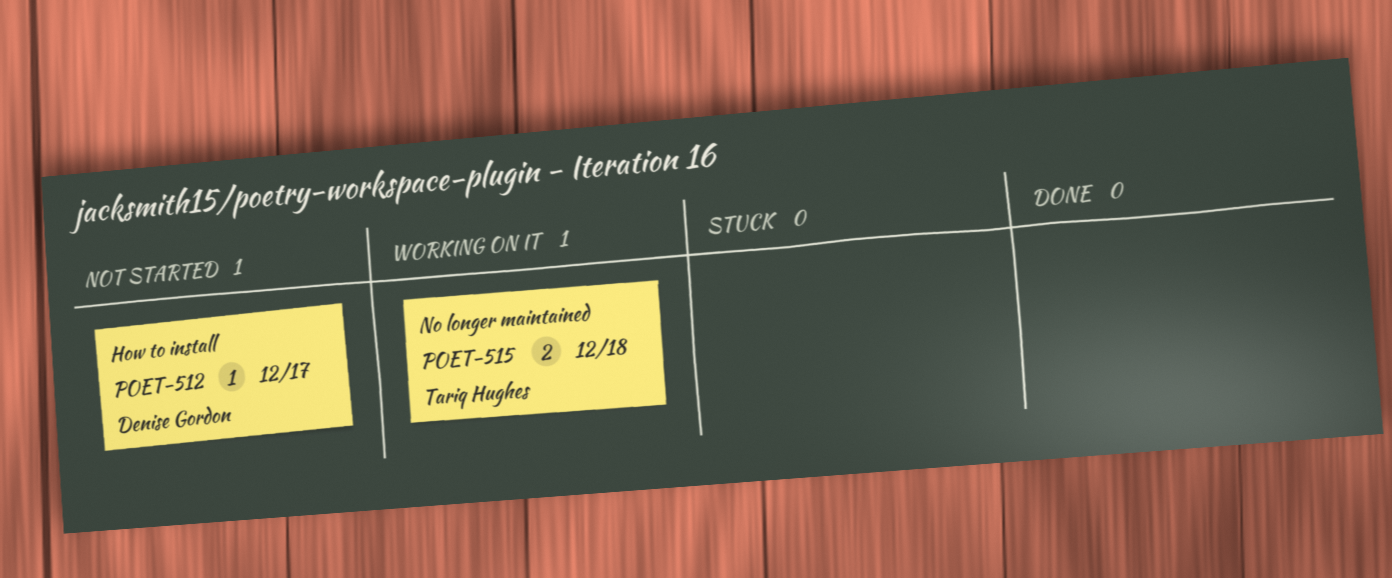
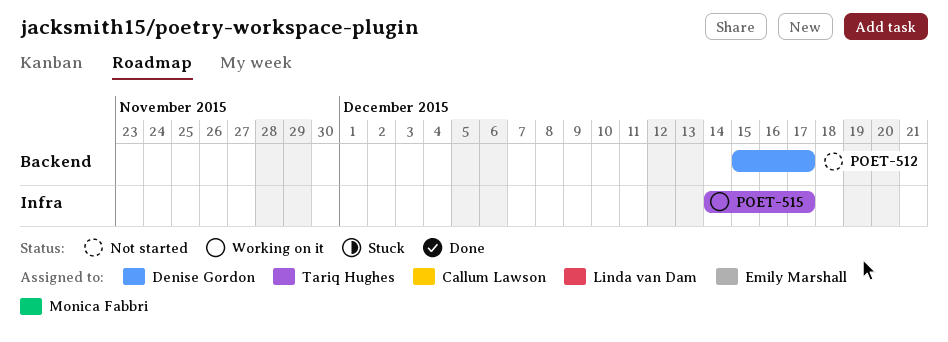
POET-515, due: Dec 18 -> Dec 17

